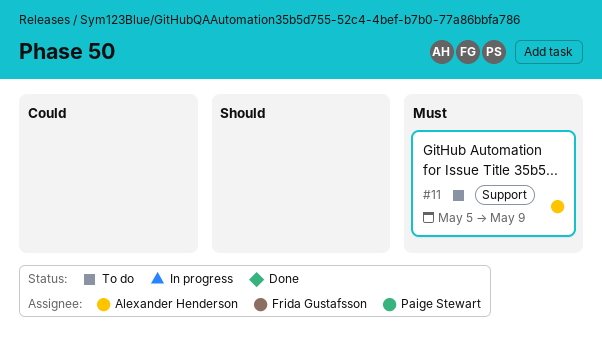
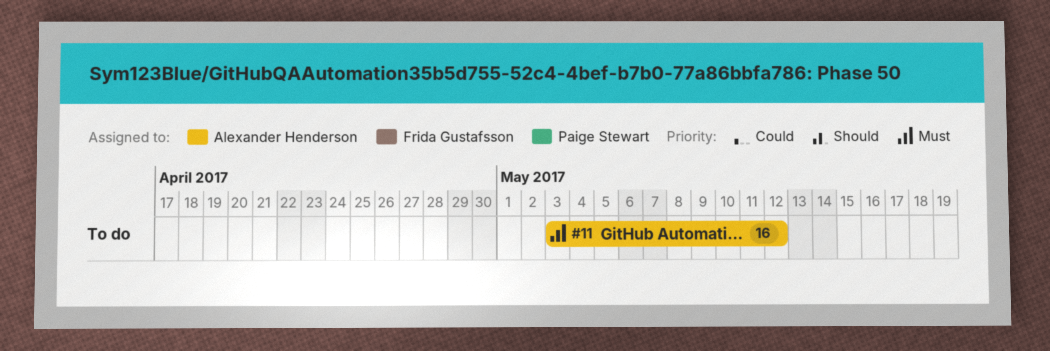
#11, start: May 5 -> May 3
#11, due: May 9 -> May 12

